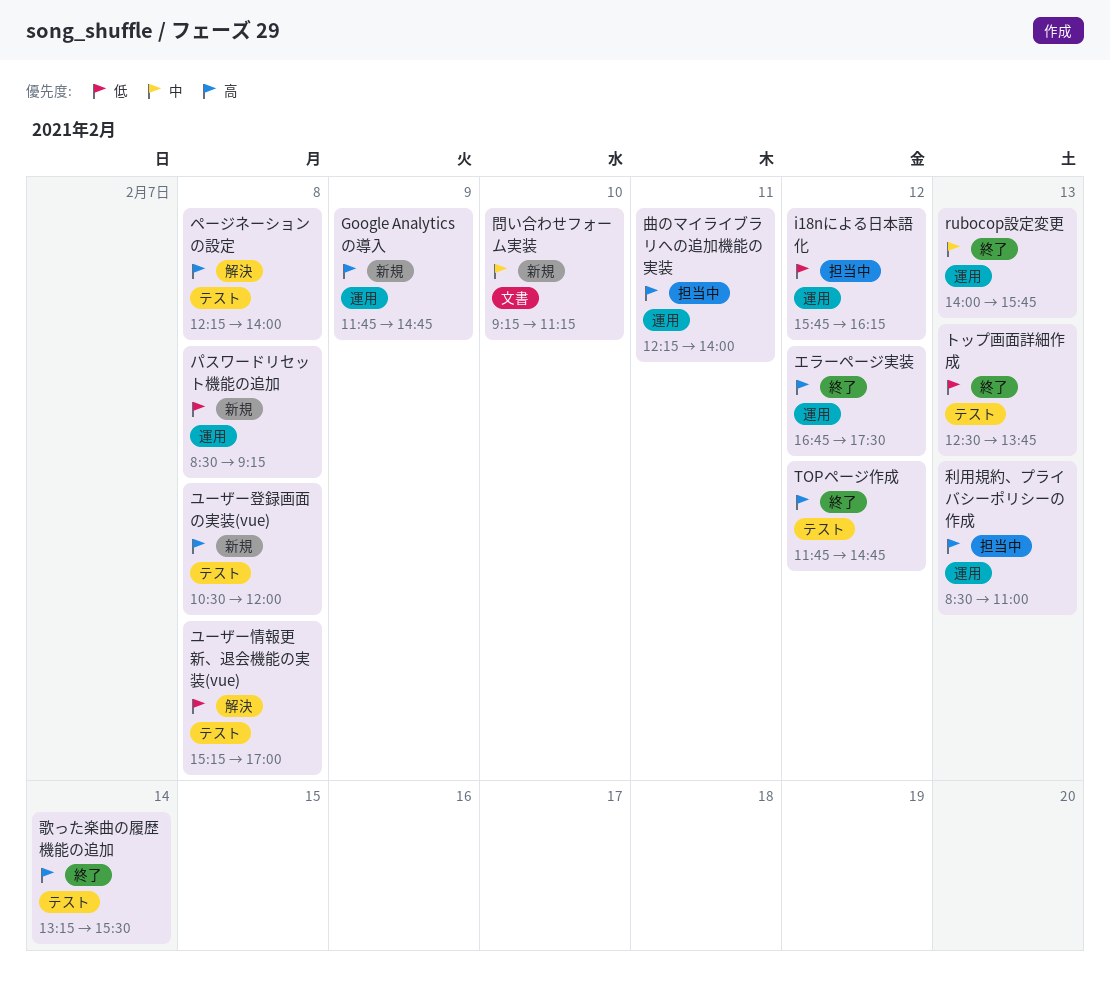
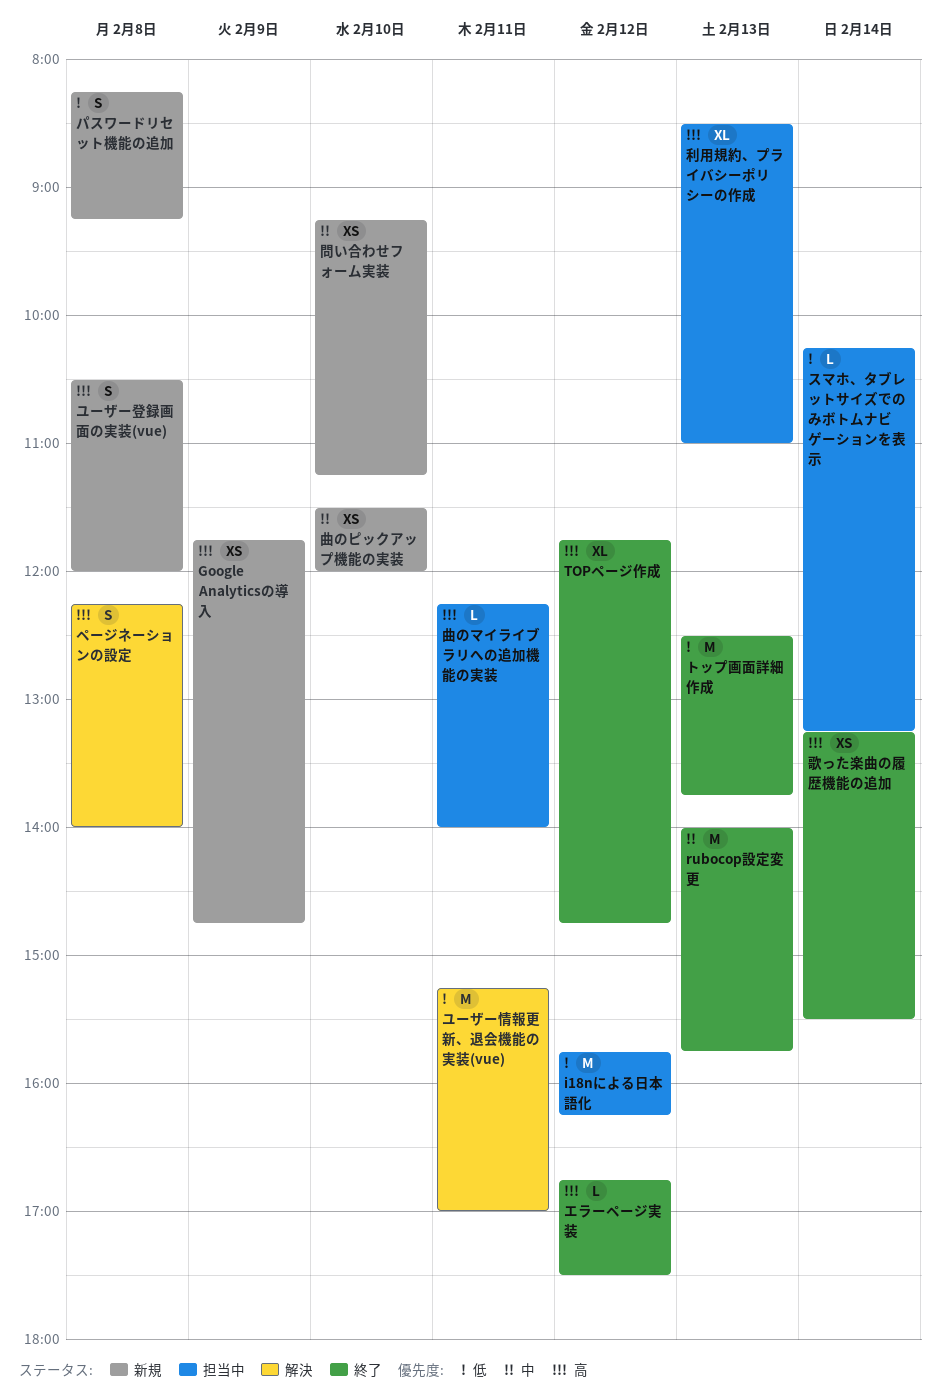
スマホ、タブレットサイズでのみボトムナビゲーションを表示: none -> present
パスワードリセット機能の追加, begins: 08:30 -> 08:15
ユーザー情報更新、退会機能の実装(vue), day: Feb 8 -> Feb 11
曲のピックアップ機能の実装: none -> present

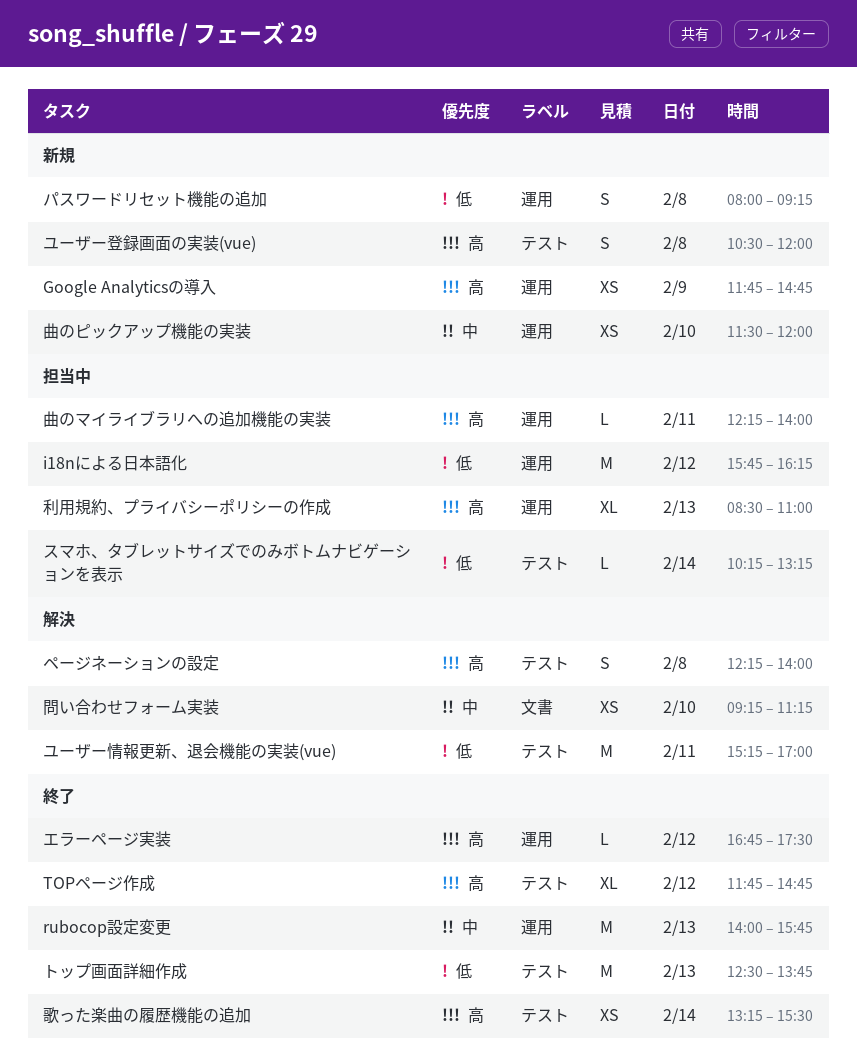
パスワードリセット機能の追加, begins: 08:15 -> 08:00
問い合わせフォーム実装, status: 新規 -> 解決

